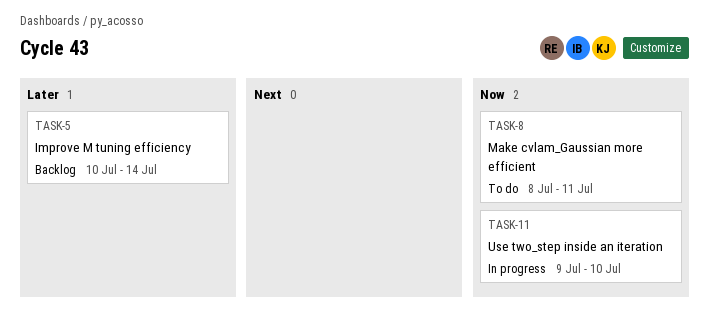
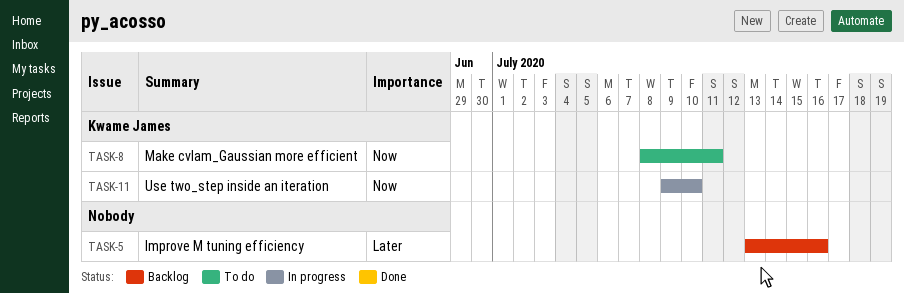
TASK-5, start: Jul 10 -> Jul 13
TASK-5, due: Jul 14 -> Jul 16

